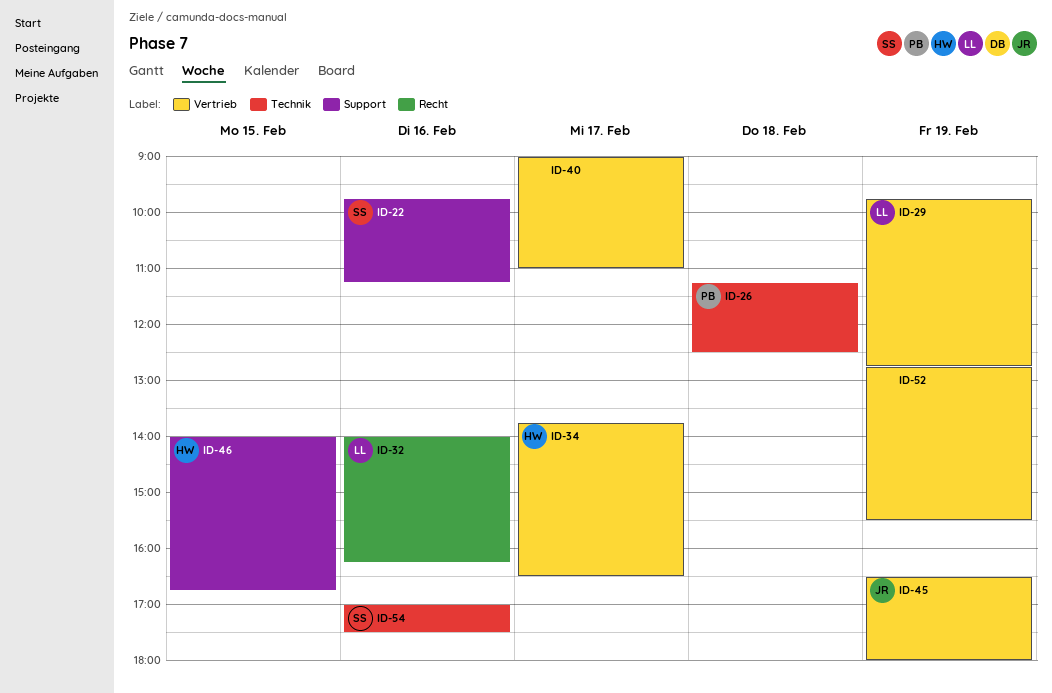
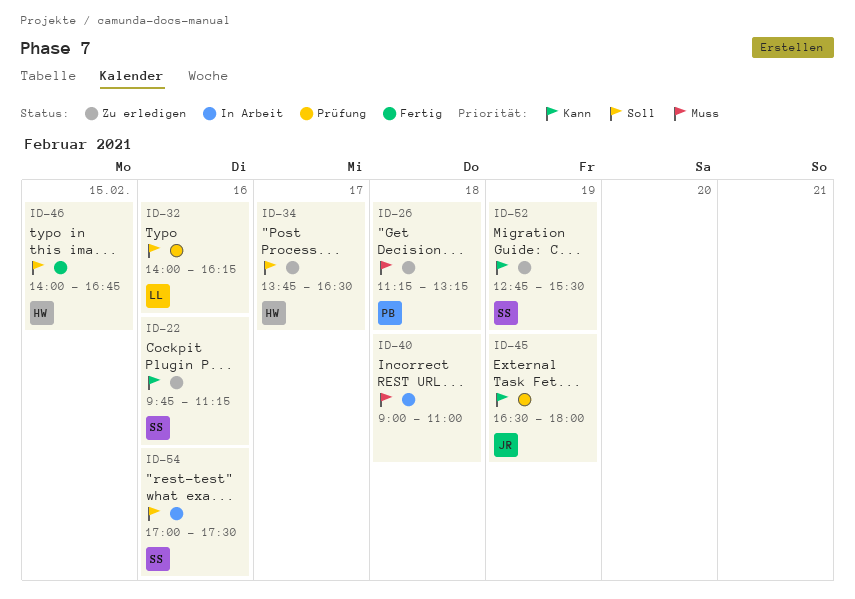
ID-26, ends: 12:30 -> 13:15
ID-29: present -> none
ID-40, day: Feb 17 -> Feb 18
ID-52, owner: none -> SS

